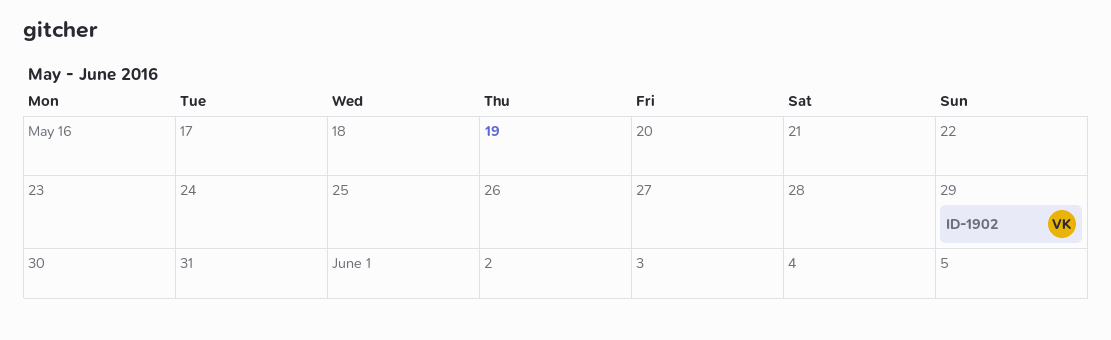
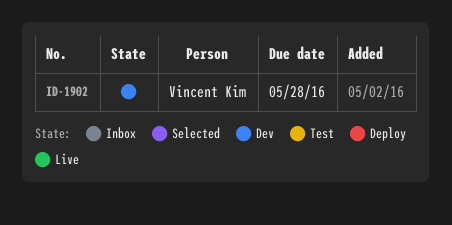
ID-1902, due: May 29 -> May 28

